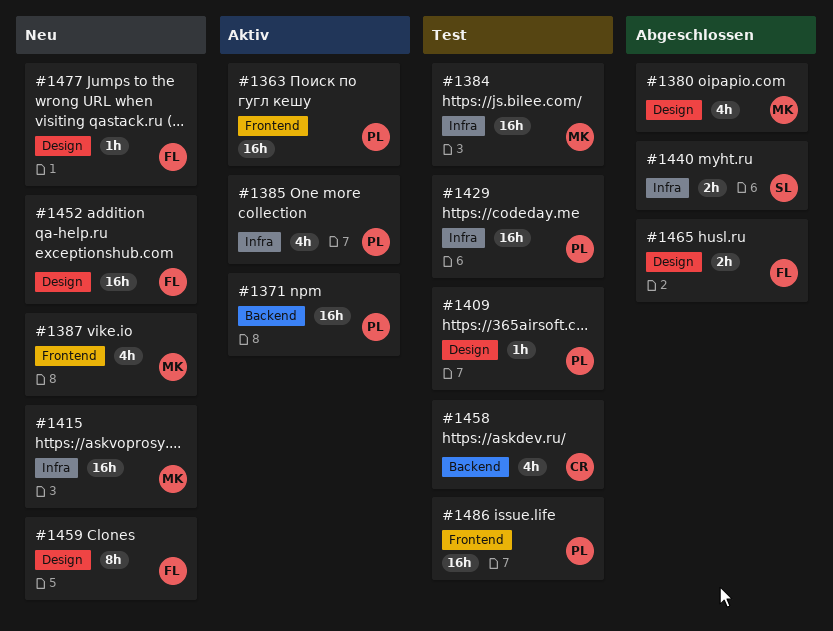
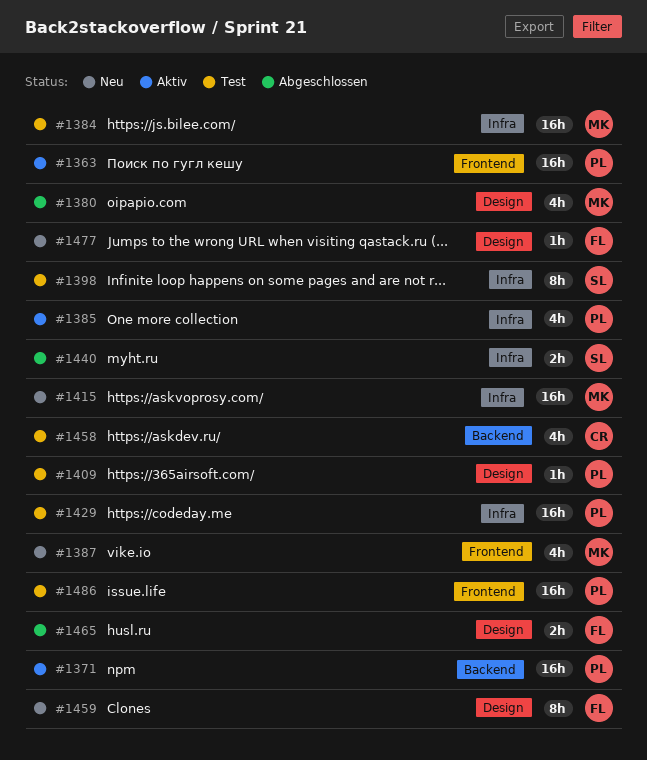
#1398: none -> present
#1452: present -> none

